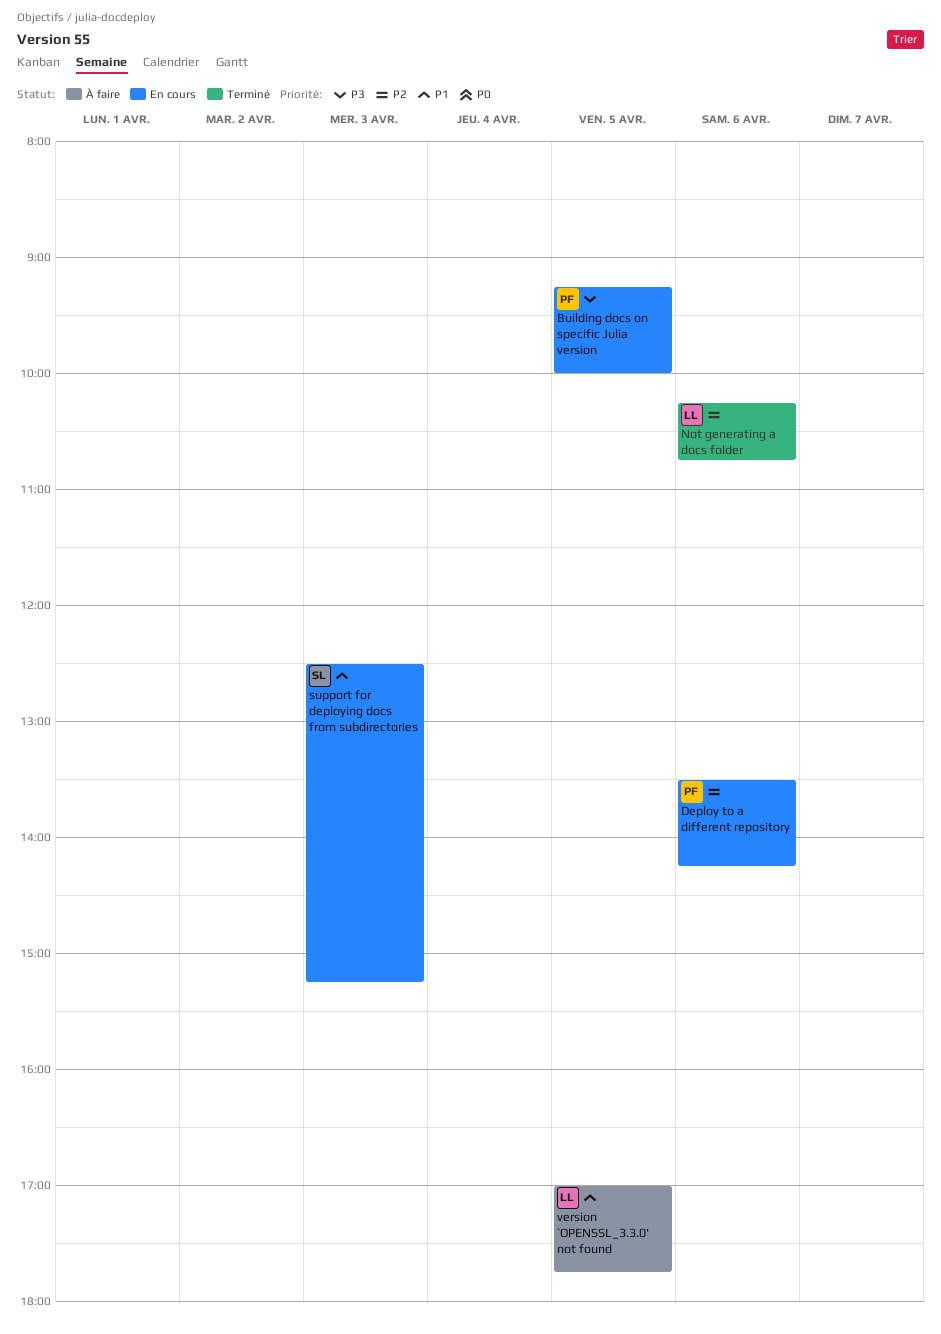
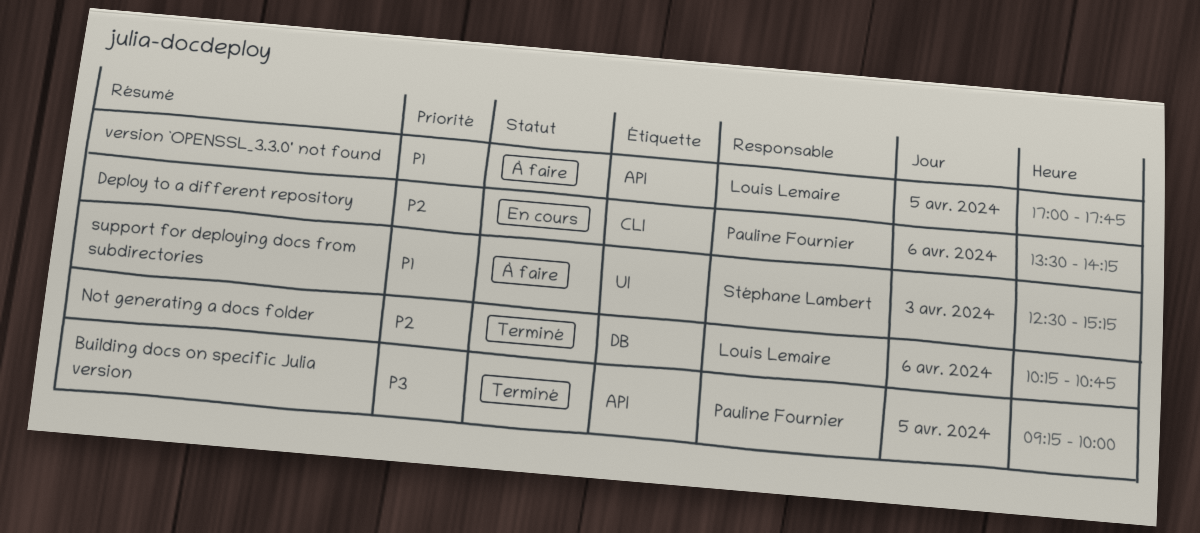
Building docs on specific Julia version, status: En cours -> Terminé
support for deploying docs from subdirectories, status: En cours -> À faire

